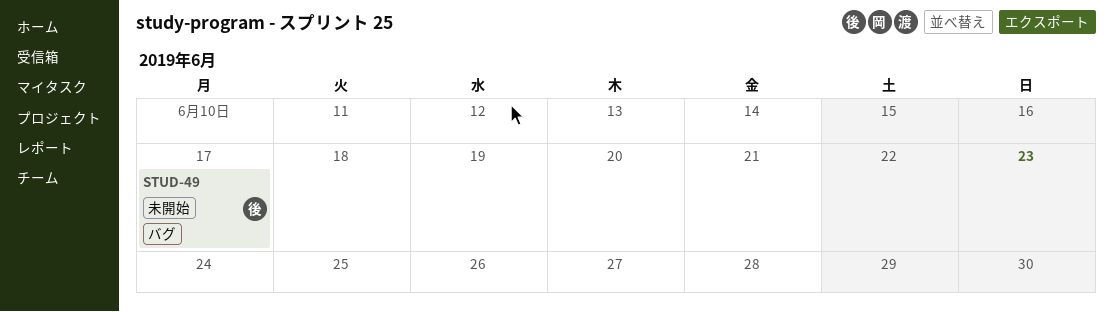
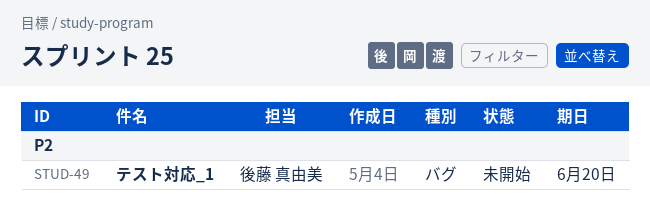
STUD-49, due: Jun 17 -> Jun 20

